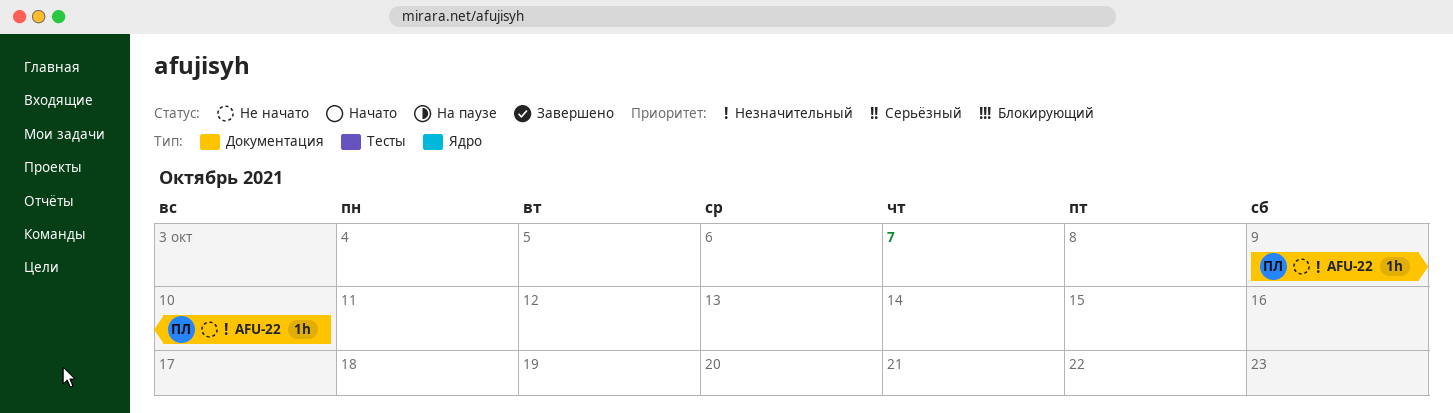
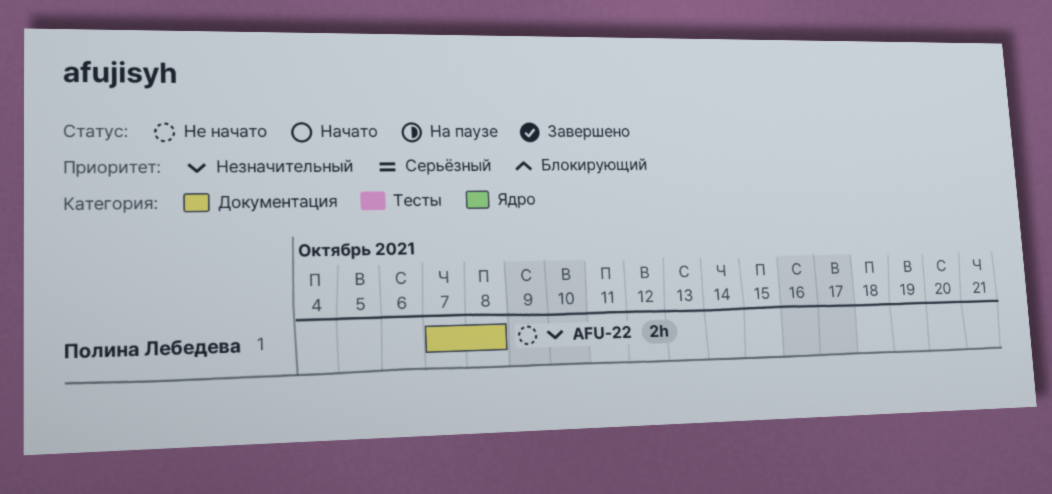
AFU-22, estimate: 1h -> 2h
AFU-22, start: Oct 9 -> Oct 7
AFU-22, due: Oct 10 -> Oct 8

